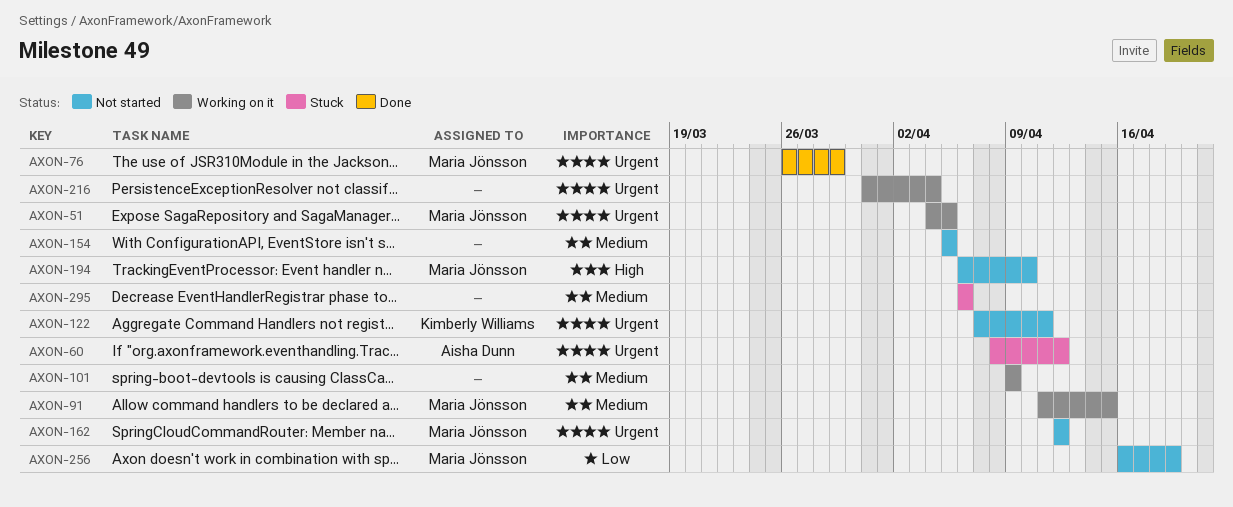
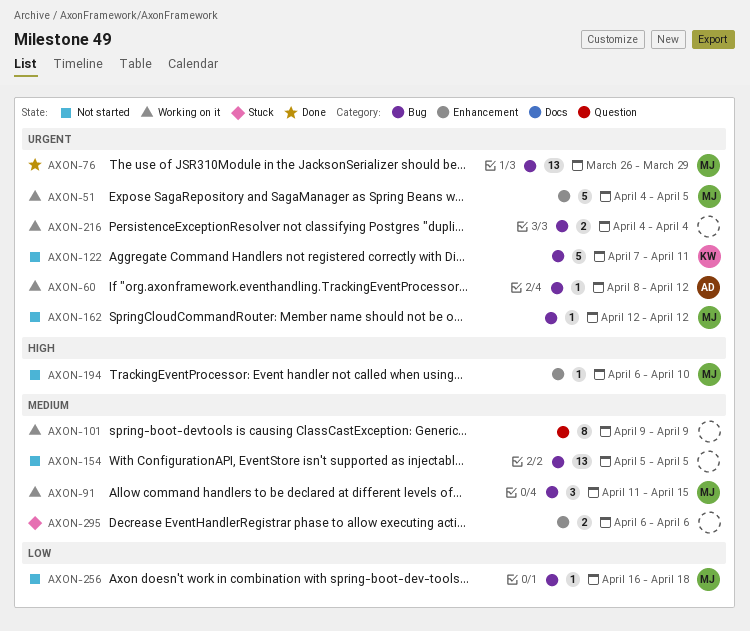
AXON-60, status: Stuck -> Working on it
AXON-216, start: Mar 31 -> Apr 4
AXON-256, due: Apr 19 -> Apr 18

